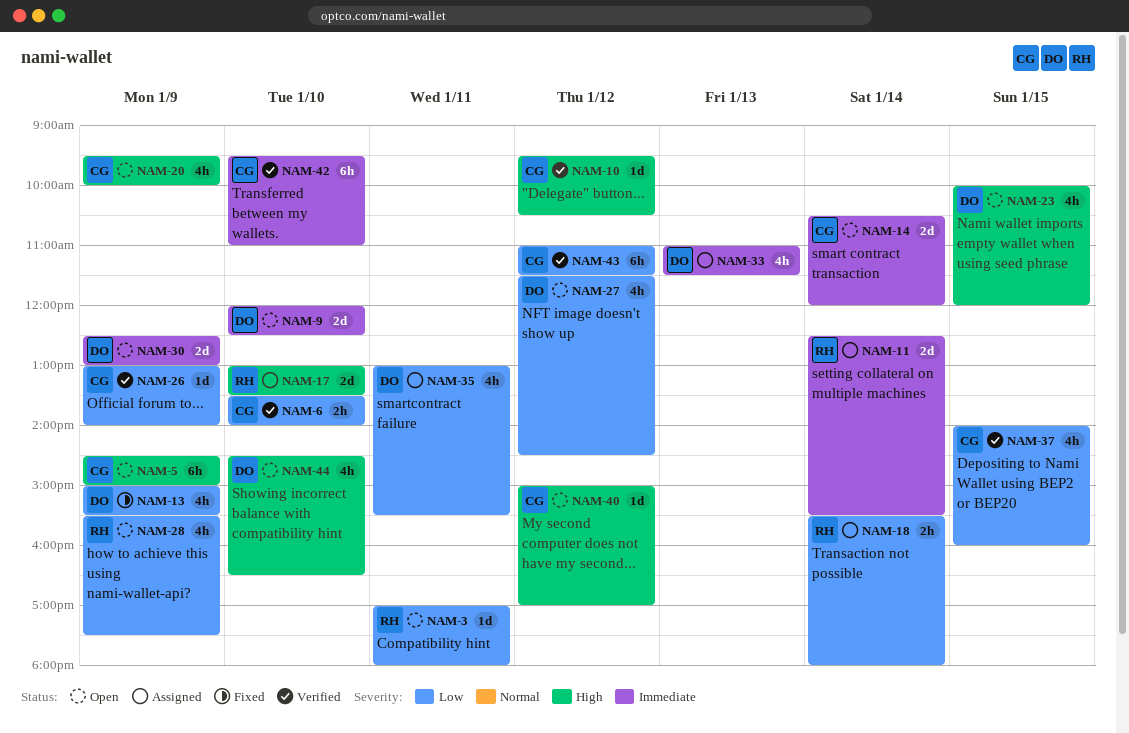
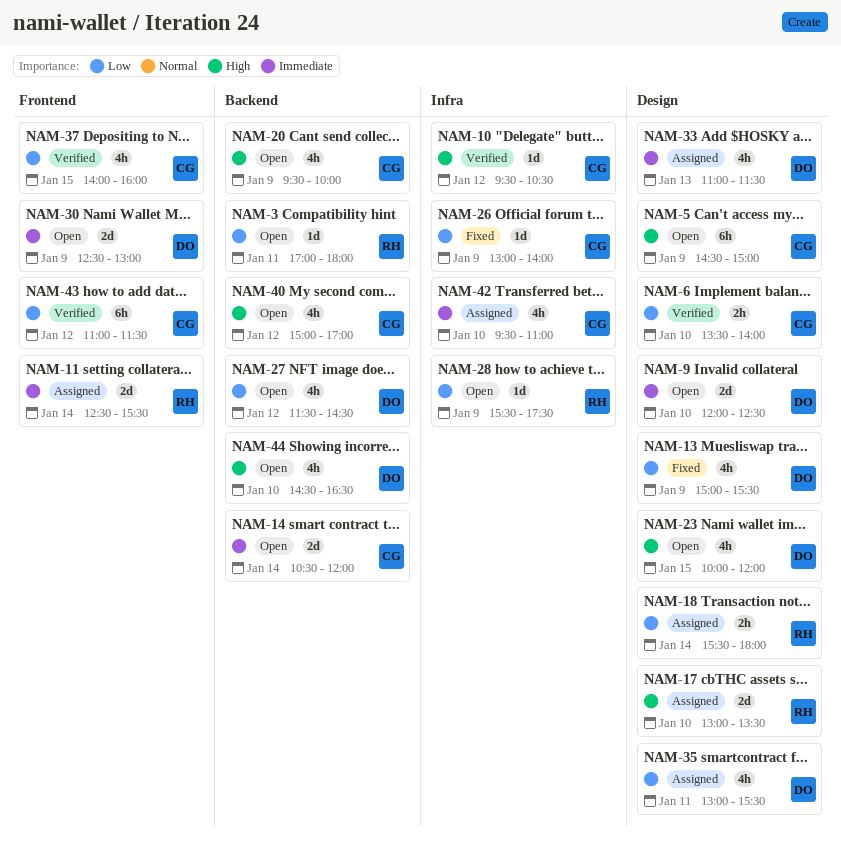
NAM-26, status: Verified -> Fixed
NAM-28, estimate: 4h -> 1d
NAM-40, estimate: 1d -> 4h
NAM-42, status: Verified -> Assigned
NAM-42, estimate: 6h -> 4h

